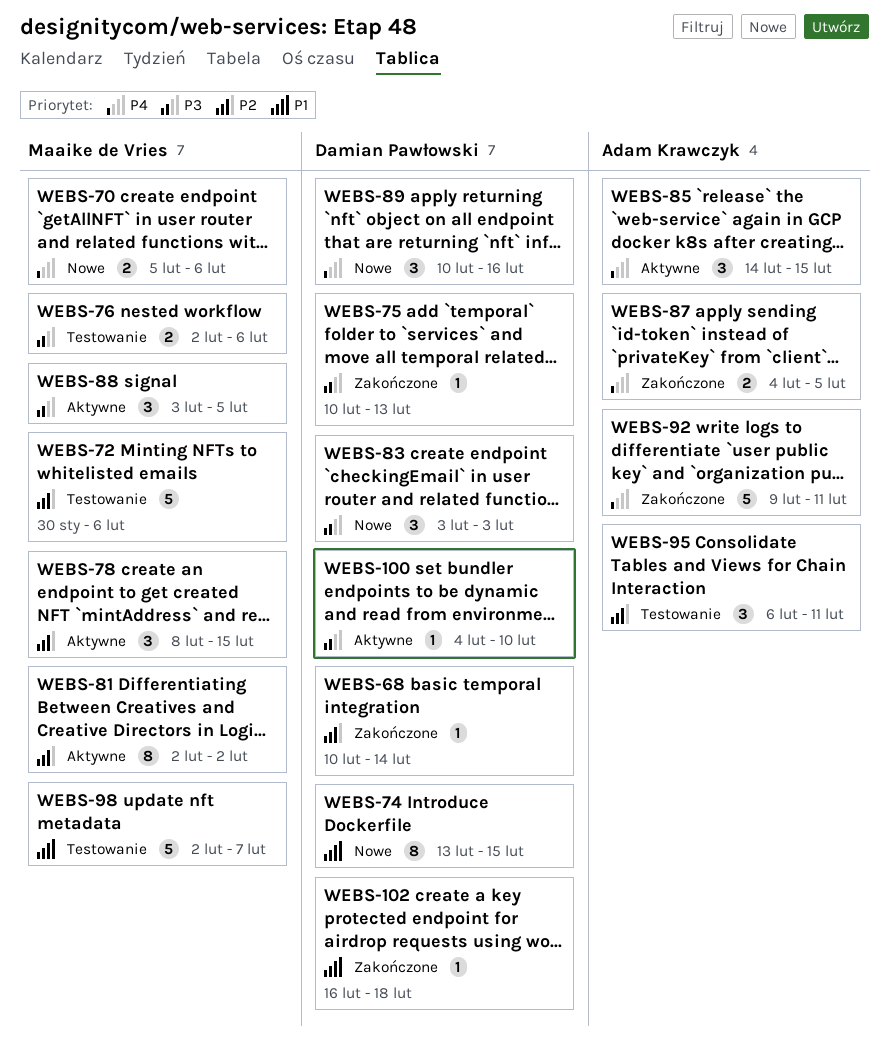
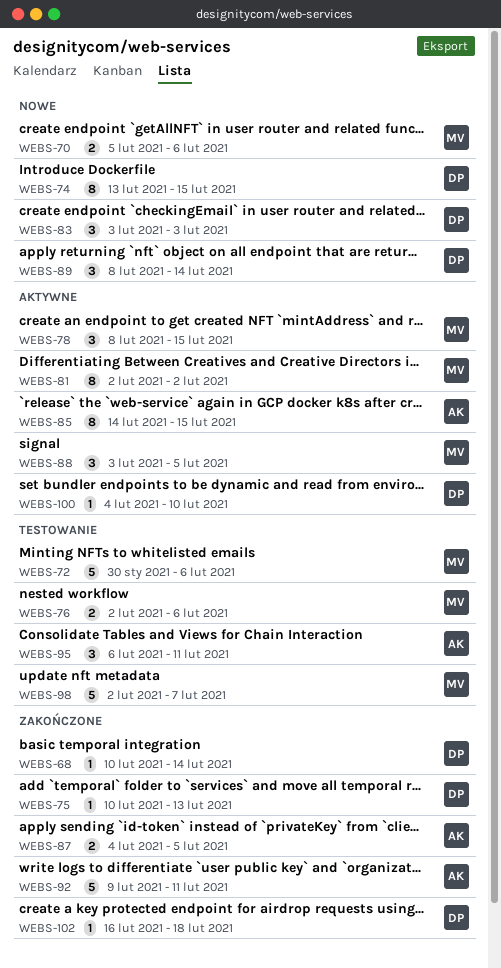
WEBS-85, estimate: 3 -> 8
WEBS-89, start: Feb 10 -> Feb 8
WEBS-89, due: Feb 16 -> Feb 14

